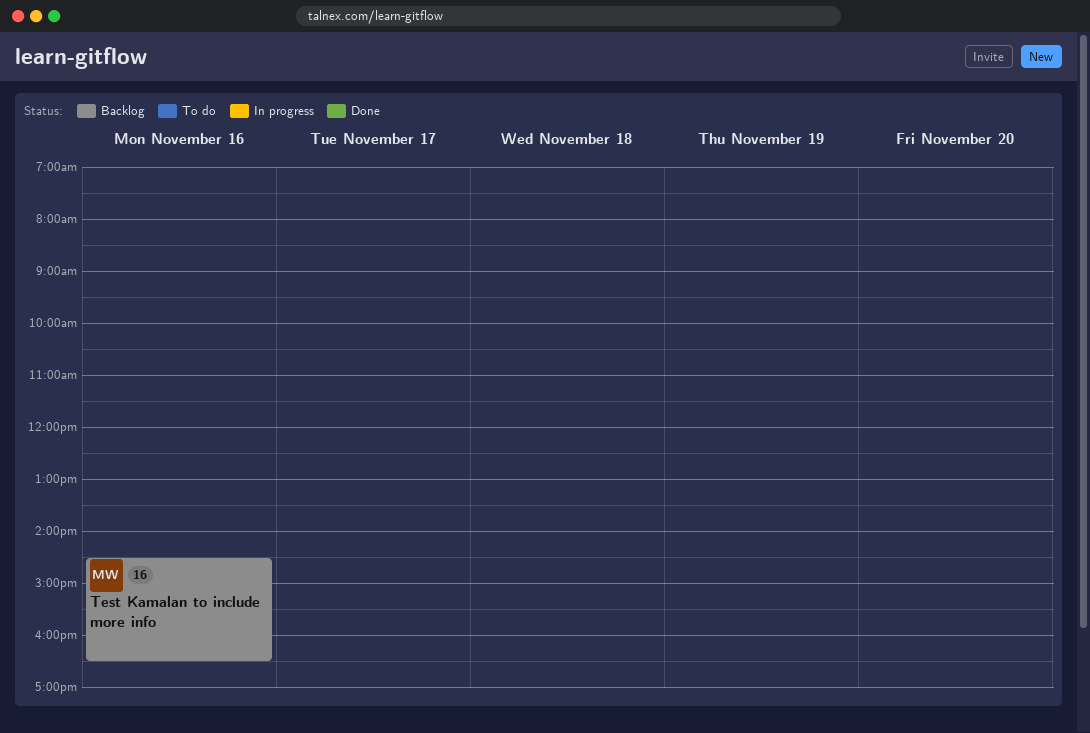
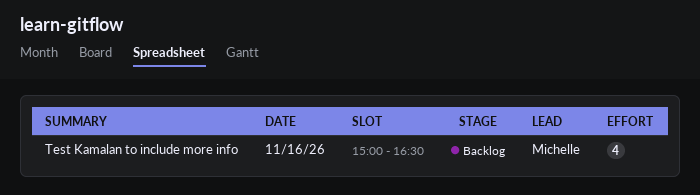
Test Kamalan to include more info, estimate: 16 -> 4
Test Kamalan to include more info, begins: 14:30 -> 15:00

